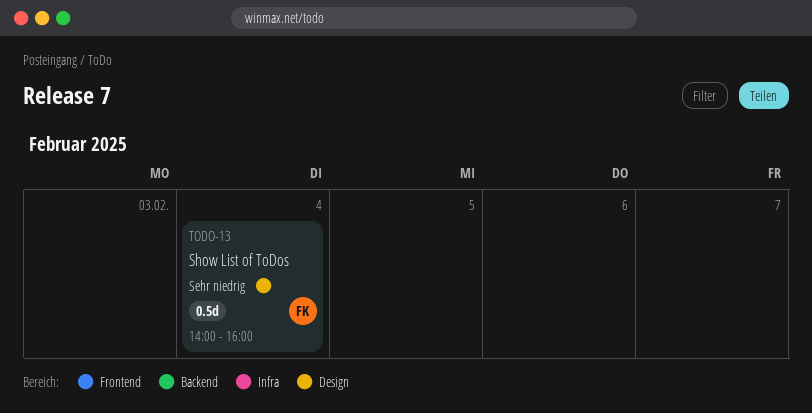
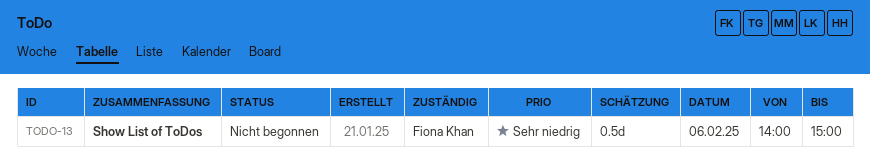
TODO-13, day: Feb 4 -> Feb 6
TODO-13, ends: 16:00 -> 15:00

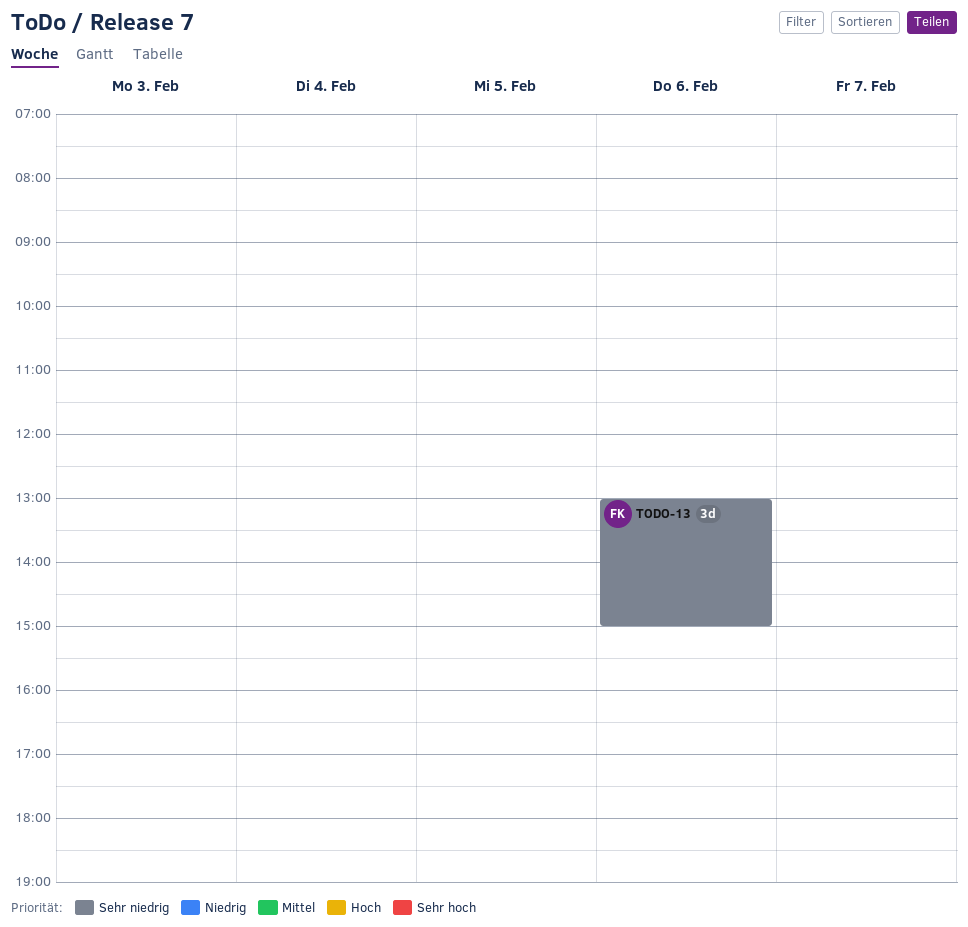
TODO-13, estimate: 0.5d -> 3d
TODO-13, begins: 14:00 -> 13:00

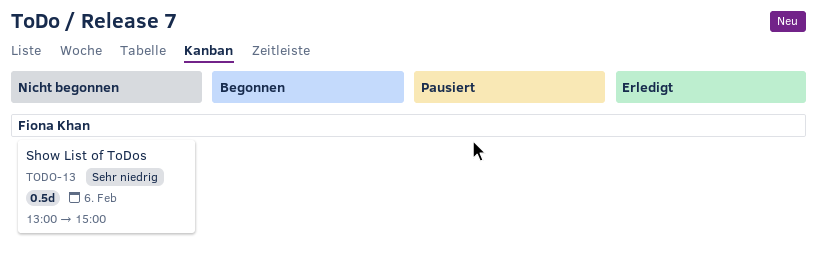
TODO-13, estimate: 3d -> 0.5d

